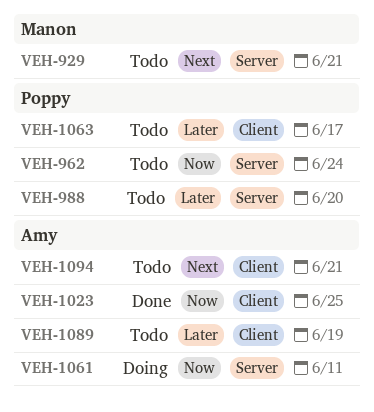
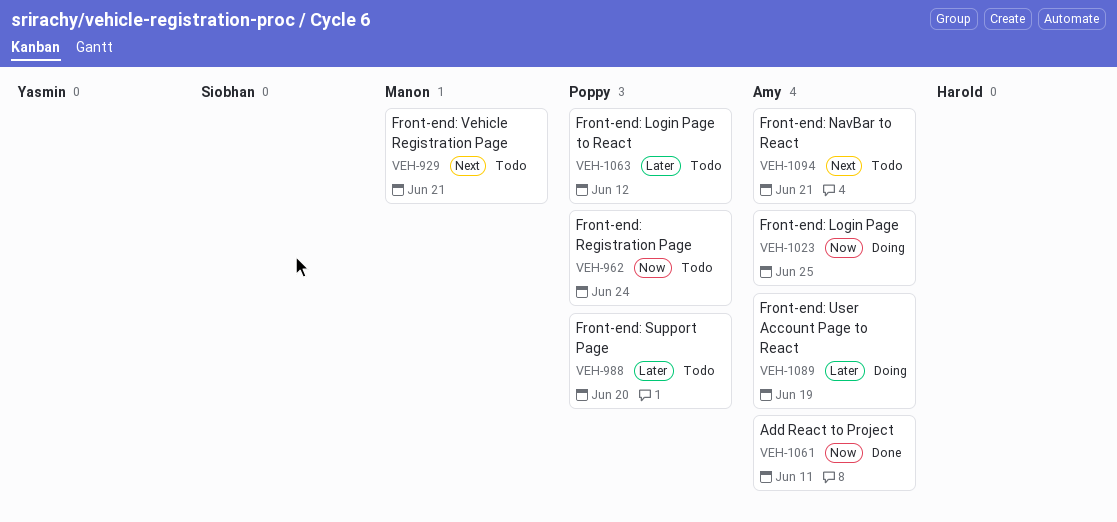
VEH-1023, status: Done -> Doing
VEH-1061, status: Doing -> Done
VEH-1063, due: Jun 17 -> Jun 12
VEH-1089, status: Todo -> Doing

